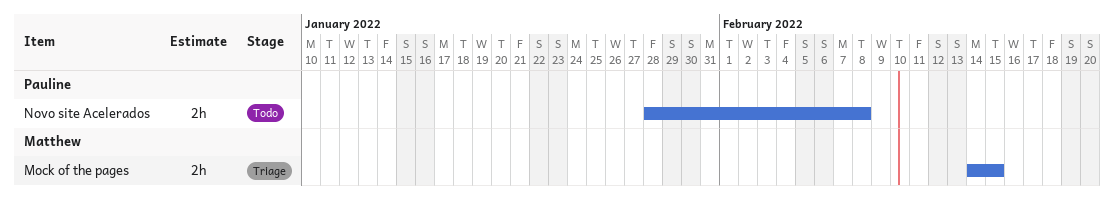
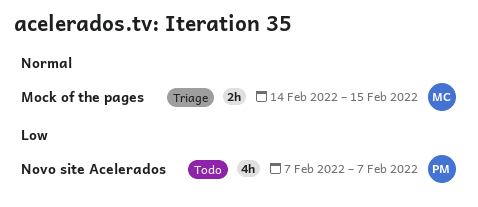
Novo site Acelerados, estimate: 2h -> 4h
Novo site Acelerados, start: Jan 28 -> Feb 7
Novo site Acelerados, due: Feb 8 -> Feb 7

